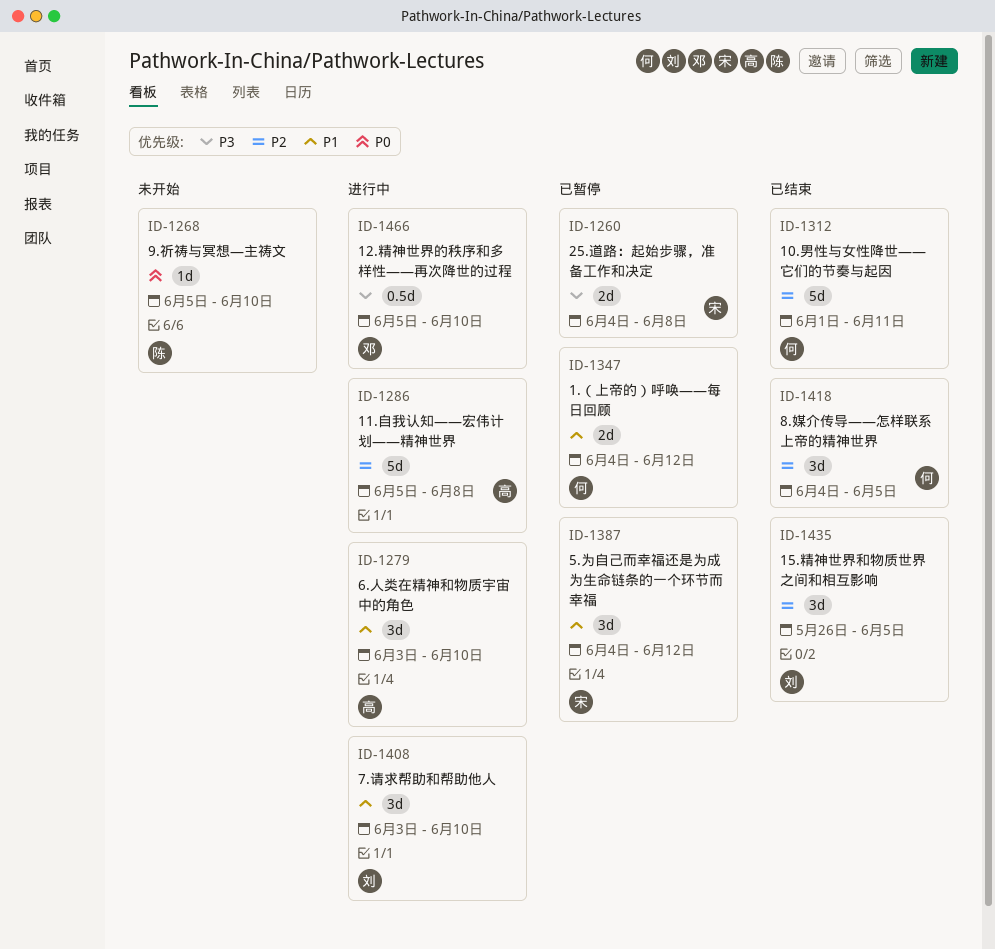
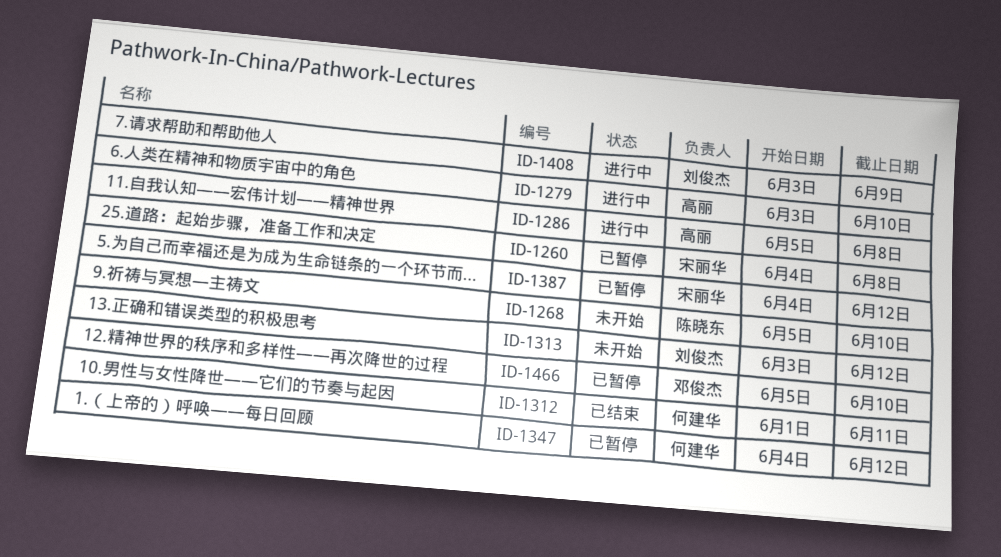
ID-1313: none -> present
ID-1408, due: Jun 10 -> Jun 9
ID-1418: present -> none
ID-1435: present -> none
ID-1466, status: 进行中 -> 已暂停

